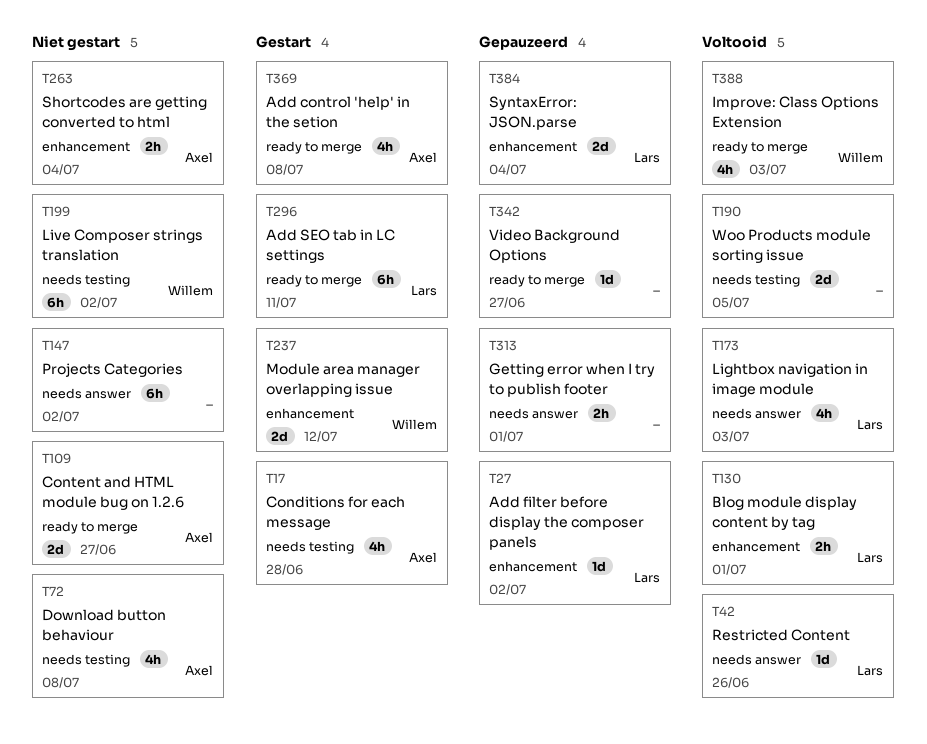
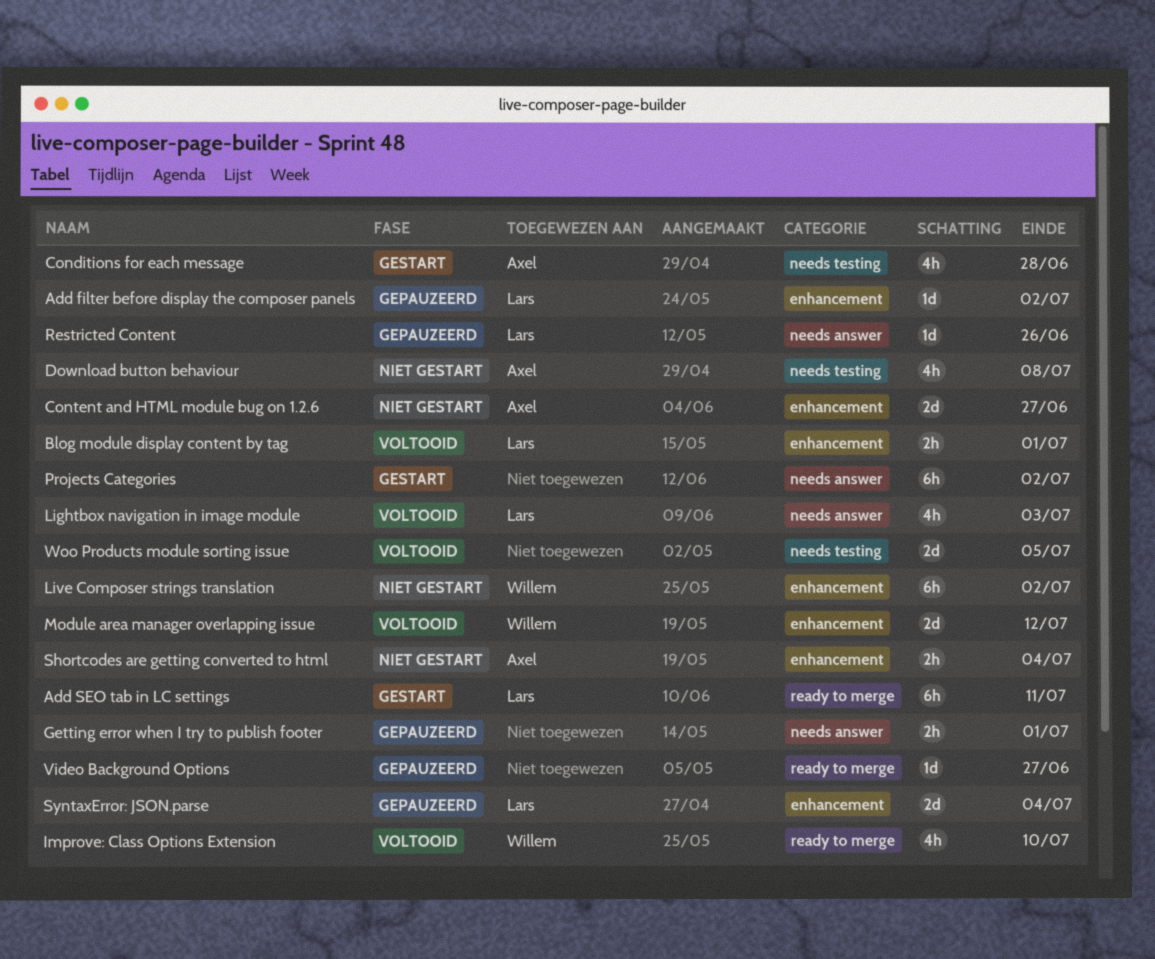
Add control 'help' in the setion: present -> none
Content and HTML module bug on 1.2.6, label: ready to merge -> enhancement
Improve: Class Options Extension, due: Jul 3 -> Jul 10
Live Composer strings translation, label: needs testing -> enhancement
Module area manager overlapping issue, status: Gestart -> Voltooid
Projects Categories, status: Niet gestart -> Gestart
Restricted Content, status: Voltooid -> Gepauzeerd

